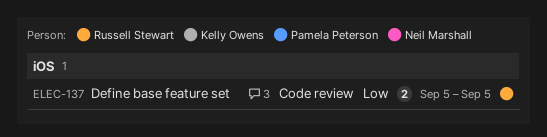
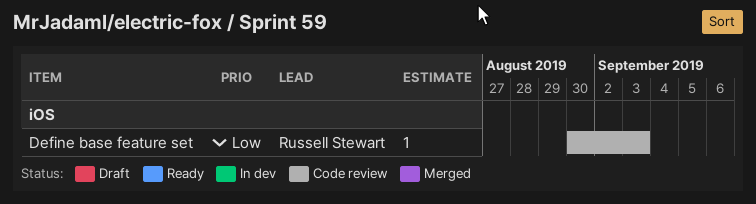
Define base feature set, estimate: 2 -> 1
Define base feature set, start: Sep 5 -> Aug 30
Define base feature set, due: Sep 5 -> Sep 3

